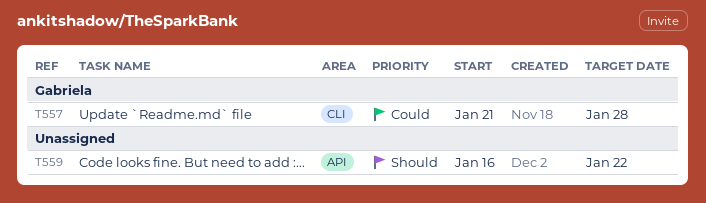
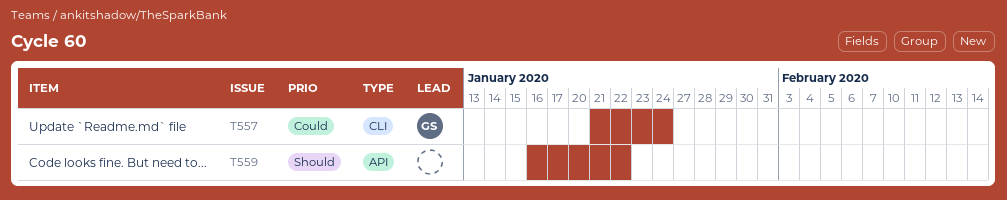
T557, due: Jan 28 -> Jan 24

